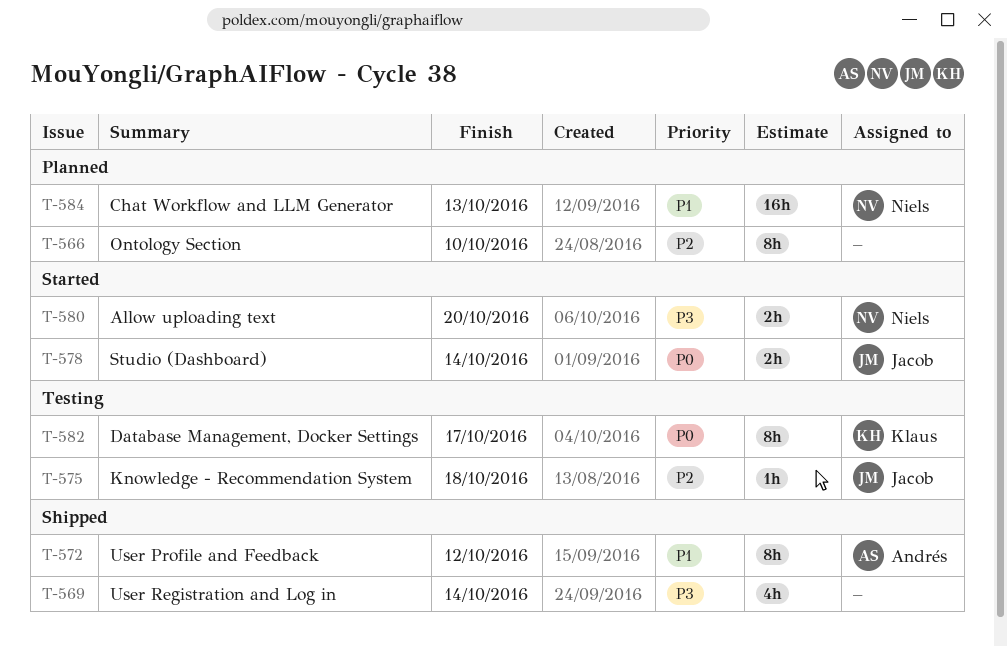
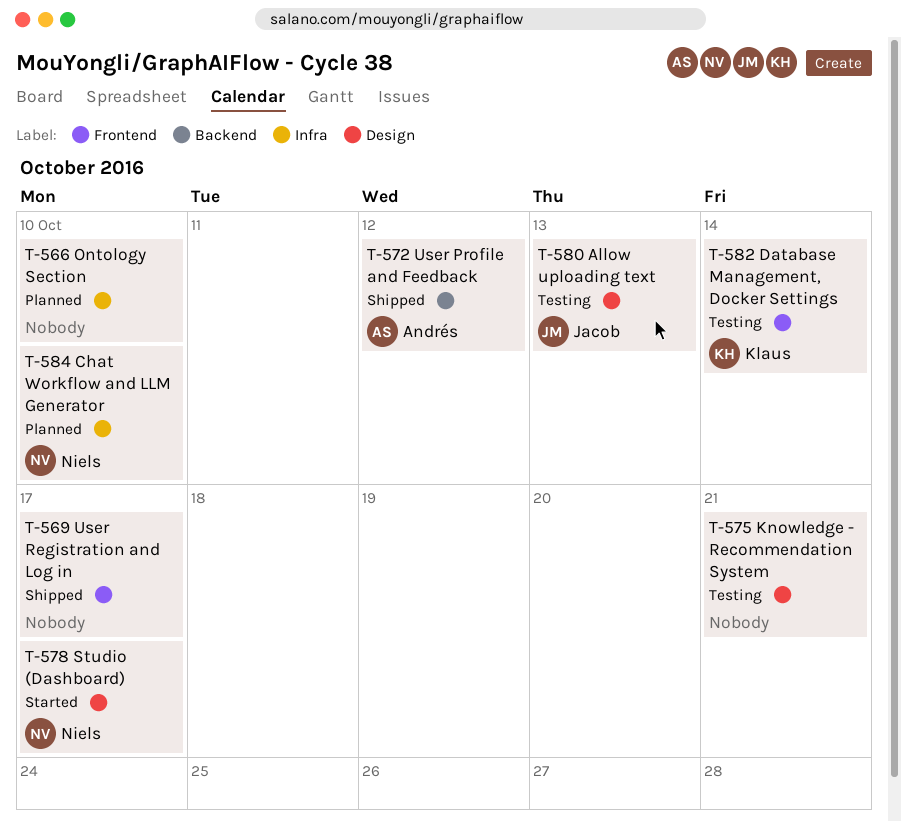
T-569, due: Oct 14 -> Oct 17
T-575, owner: Jacob -> none
T-575, due: Oct 18 -> Oct 21
T-578, owner: Jacob -> Niels
T-578, due: Oct 14 -> Oct 17
T-580, status: Started -> Testing
T-580, owner: Niels -> Jacob
T-580, due: Oct 20 -> Oct 13
T-582, due: Oct 17 -> Oct 14
T-584, due: Oct 13 -> Oct 10

